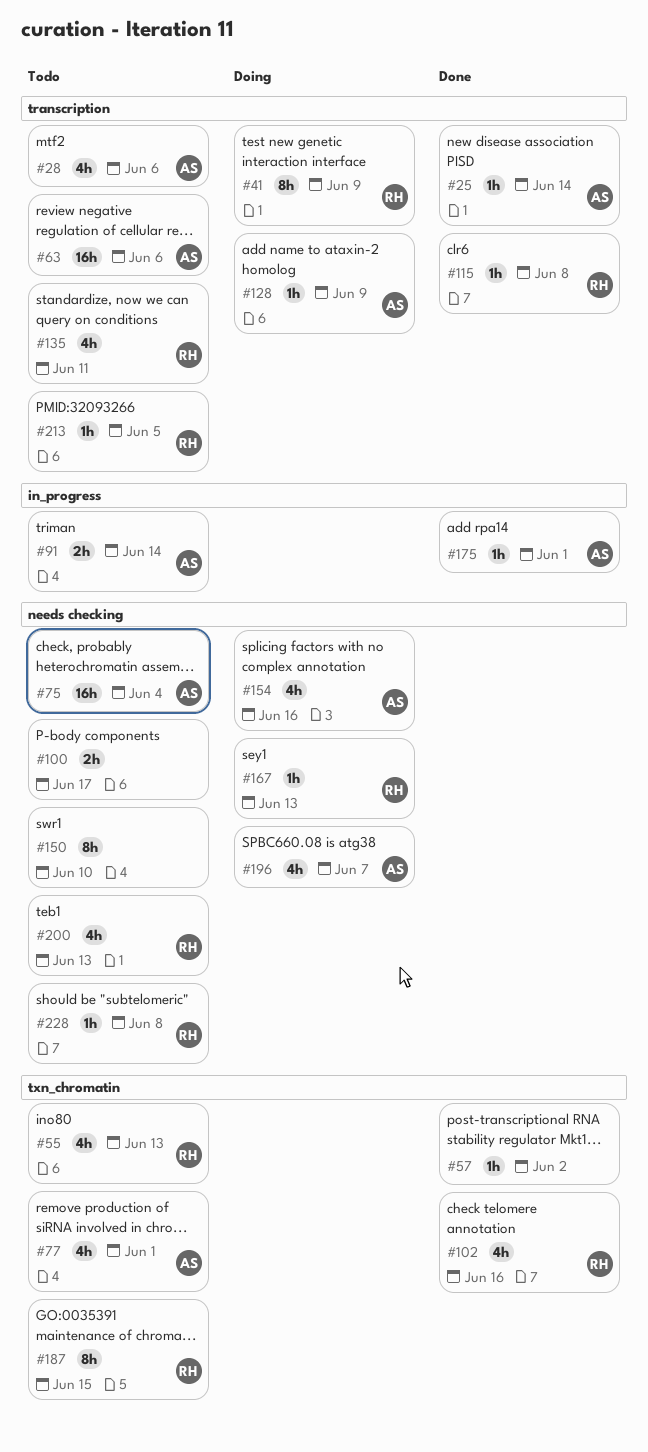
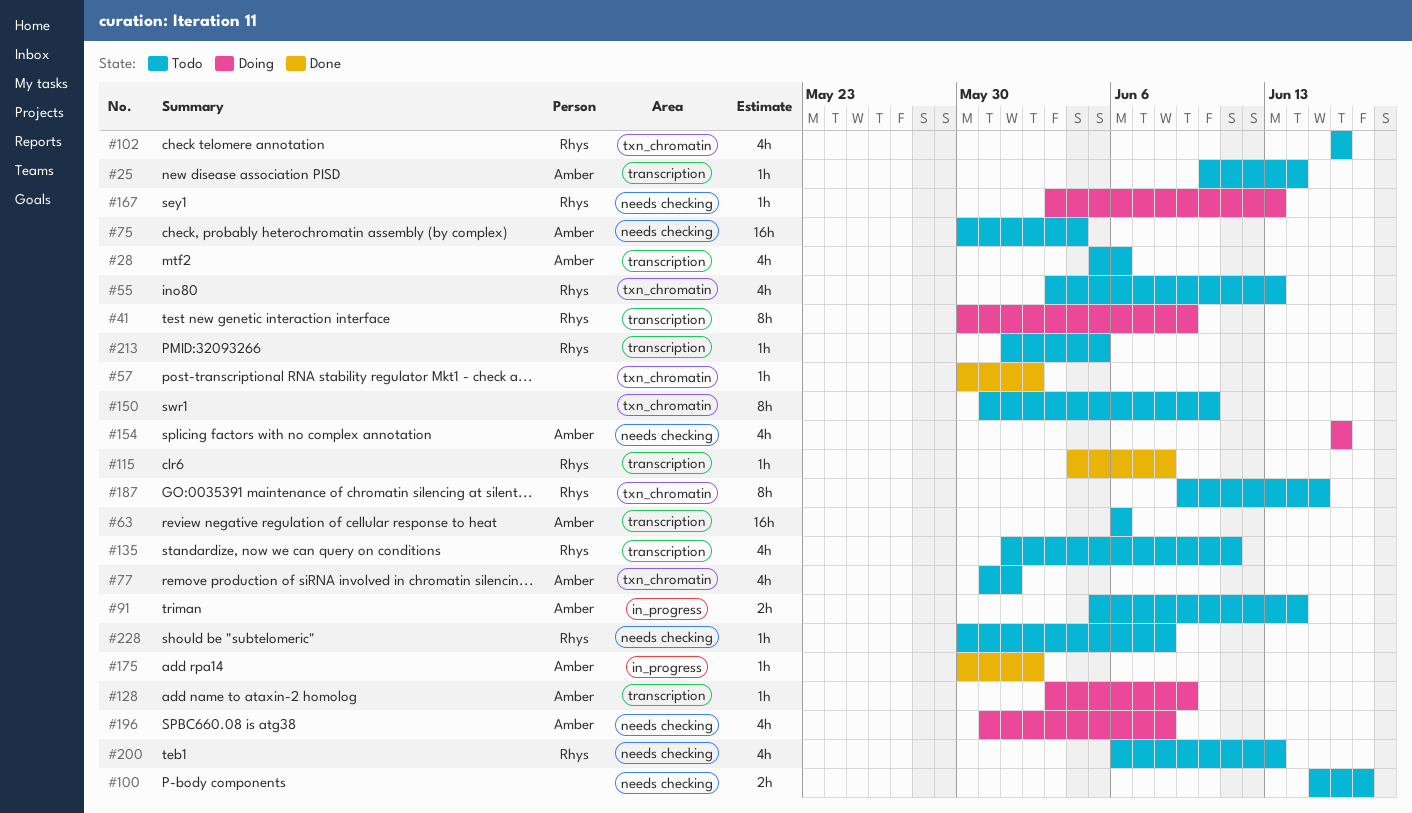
#25, status: Done -> Todo
#102, status: Done -> Todo
#150, label: needs checking -> txn_chromatin
#175, due: Jun 1 -> Jun 2
#196, due: Jun 7 -> Jun 8

